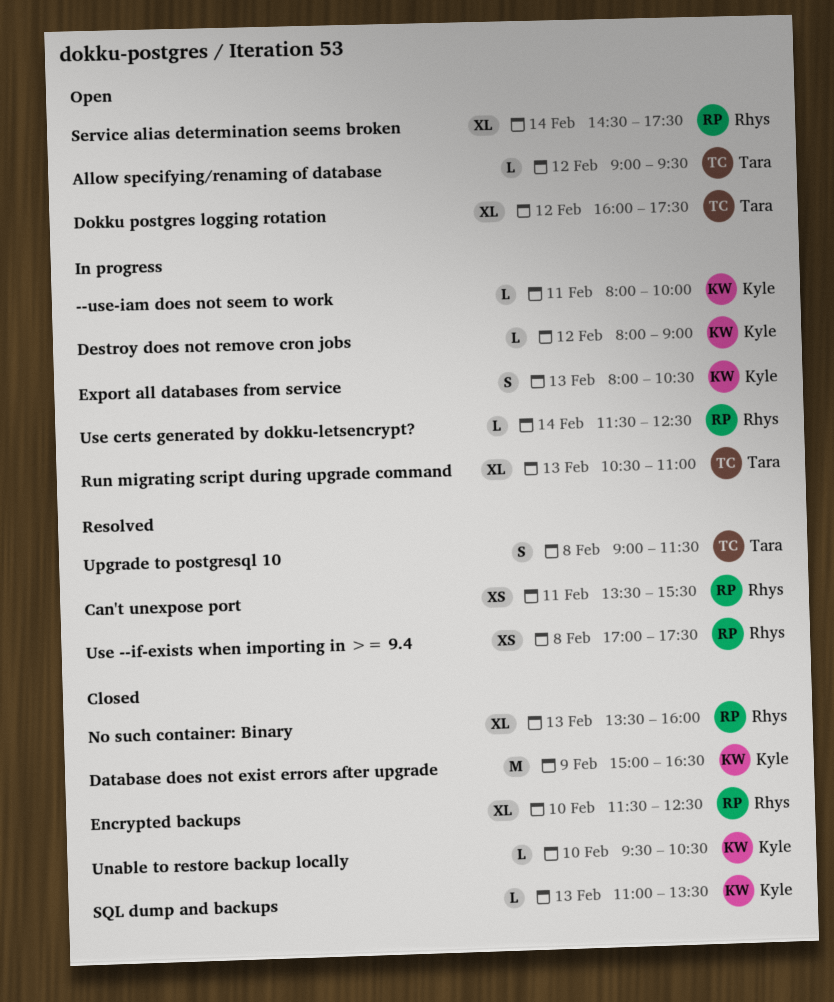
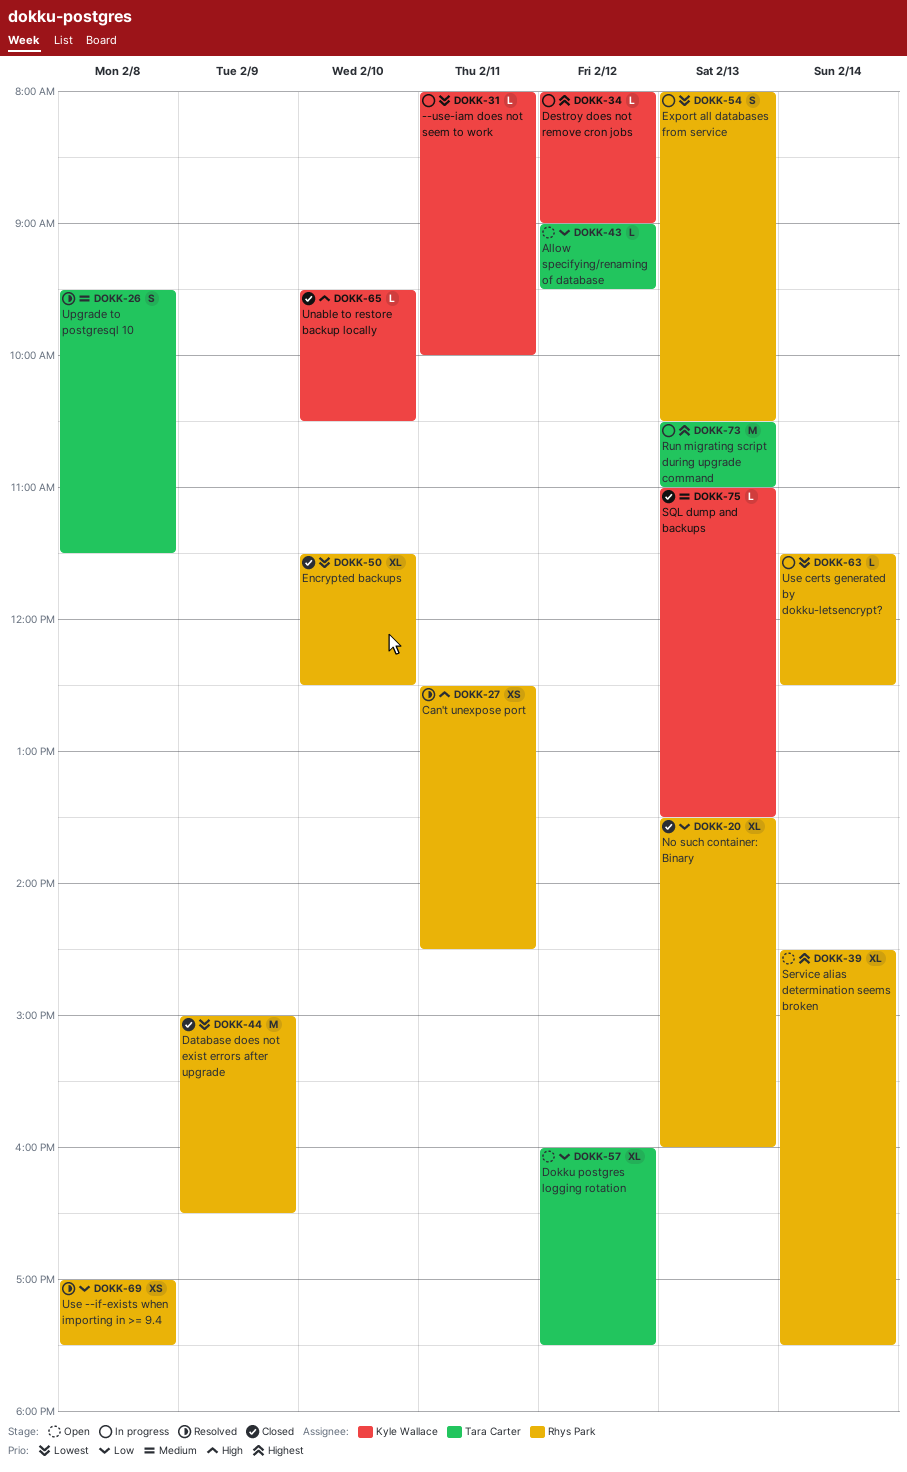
Can't unexpose port, begins: 13:30 -> 12:30
Can't unexpose port, ends: 15:30 -> 14:30
Database does not exist errors after upgrade, owner: Kyle Wallace -> Rhys Park
Export all databases from service, owner: Kyle Wallace -> Rhys Park
Run migrating script during upgrade command, estimate: XL -> M
Upgrade to postgresql 10, begins: 09:00 -> 09:30

